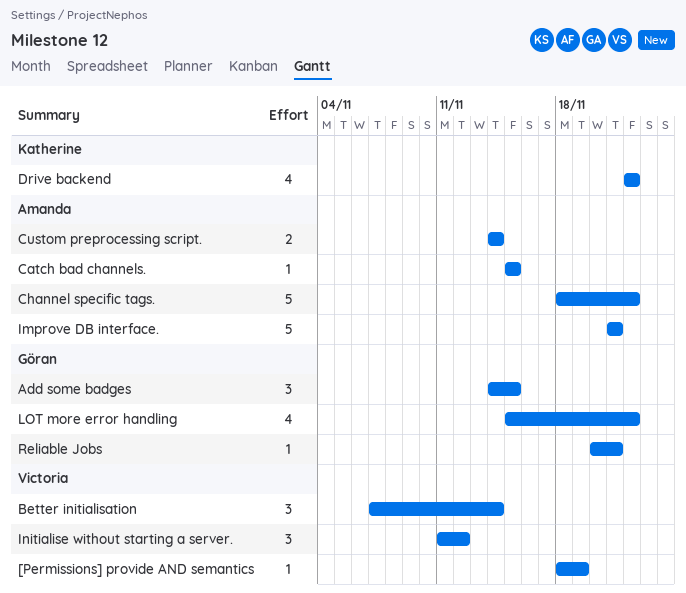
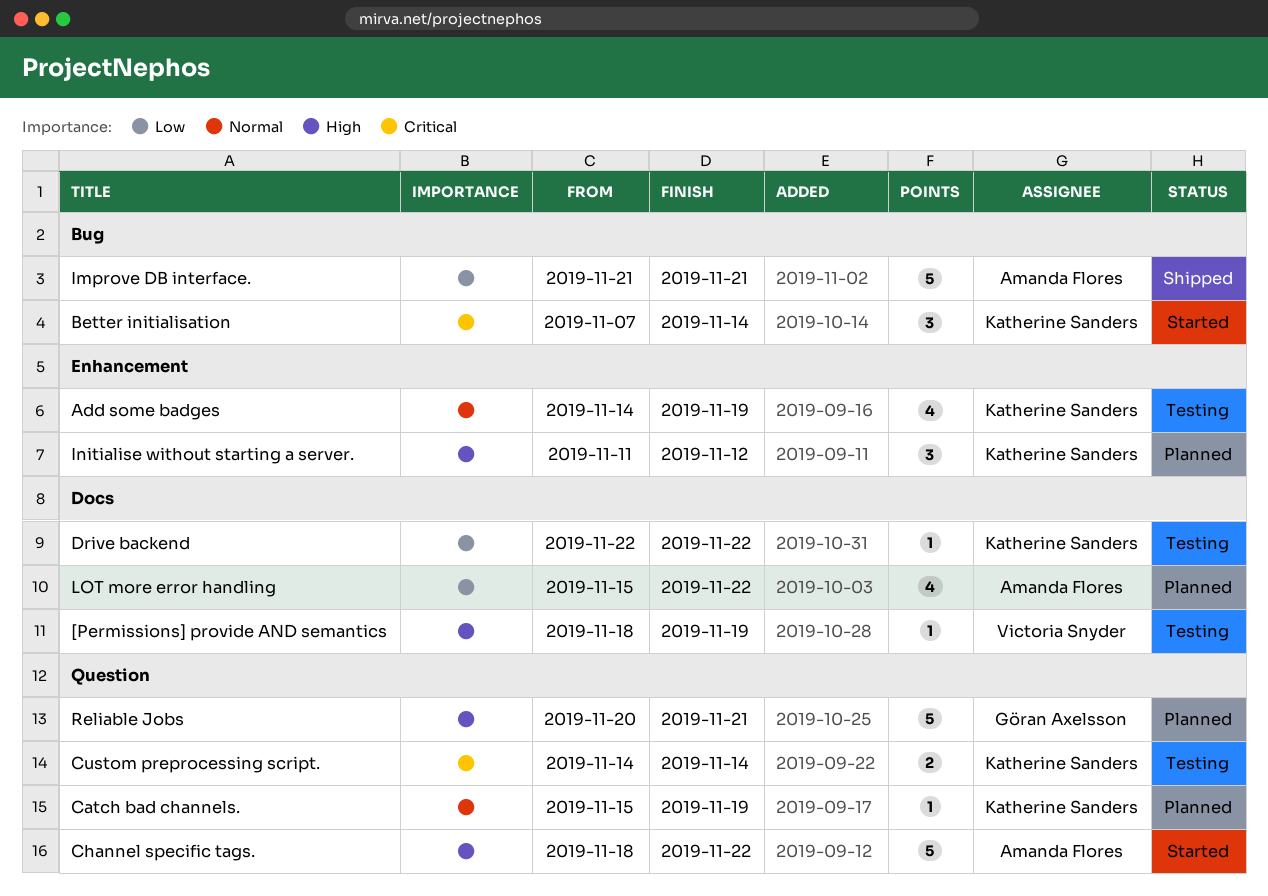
Add some badges, owner: Göran Axelsson -> Katherine Sanders
Add some badges, estimate: 3 -> 4
Add some badges, due: Nov 15 -> Nov 19
Better initialisation, owner: Victoria Snyder -> Katherine Sanders
Catch bad channels., owner: Amanda Flores -> Katherine Sanders
Catch bad channels., due: Nov 15 -> Nov 19
Custom preprocessing script., owner: Amanda Flores -> Katherine Sanders
Drive backend, estimate: 4 -> 1
Initialise without starting a server., owner: Victoria Snyder -> Katherine Sanders
LOT more error handling, owner: Göran Axelsson -> Amanda Flores
Reliable Jobs, estimate: 1 -> 5

